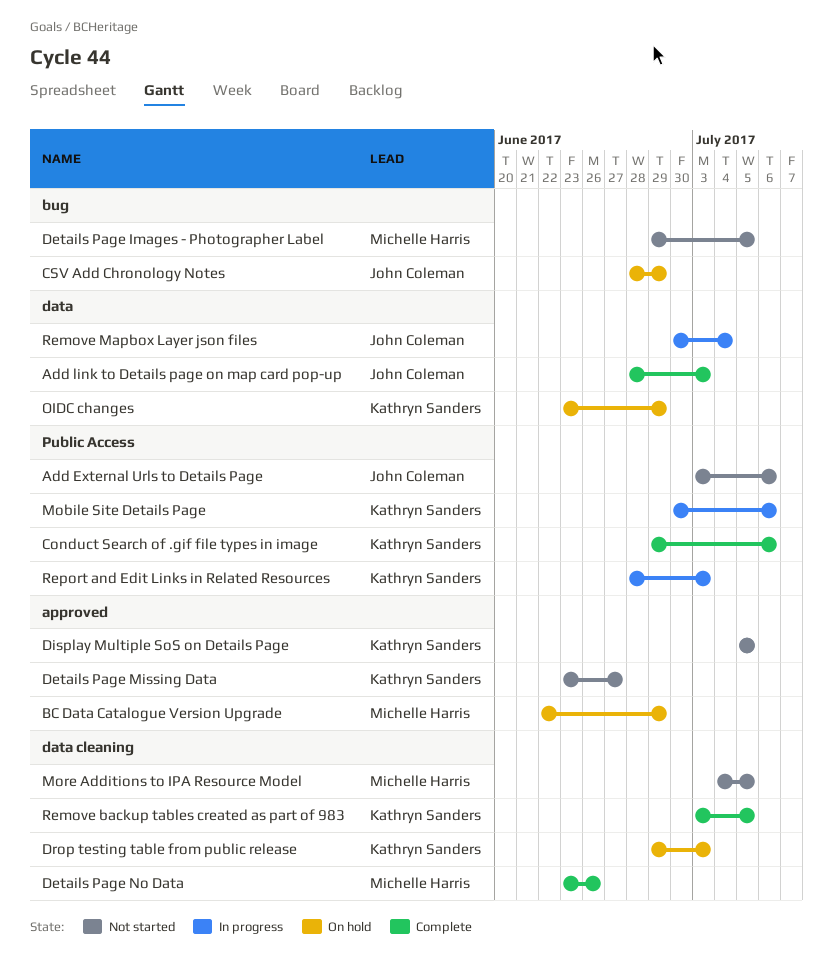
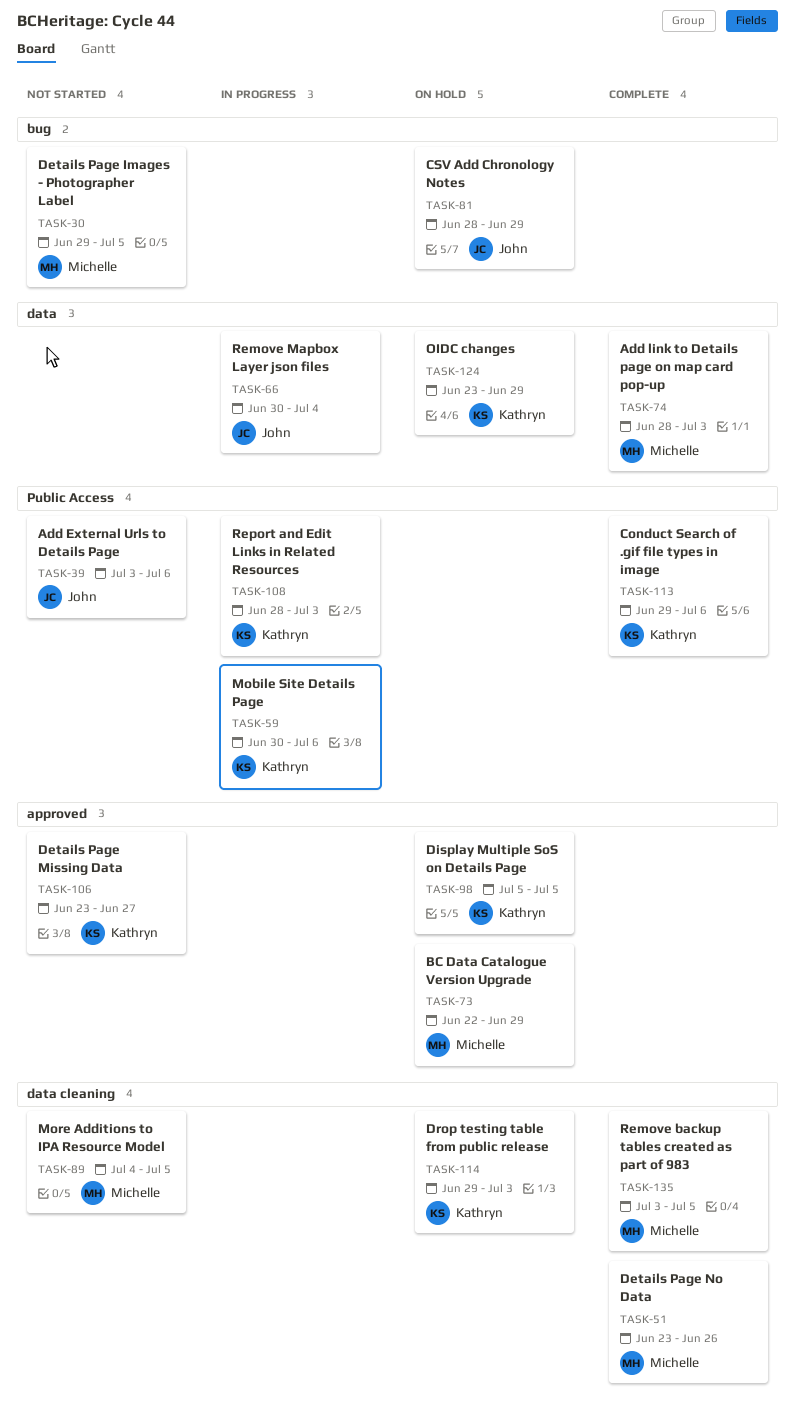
Add link to Details page on map card pop-up, owner: John Coleman -> Michelle Harris
Display Multiple SoS on Details Page, status: Not started -> On hold
Remove backup tables created as part of 983, owner: Kathryn Sanders -> Michelle Harris

